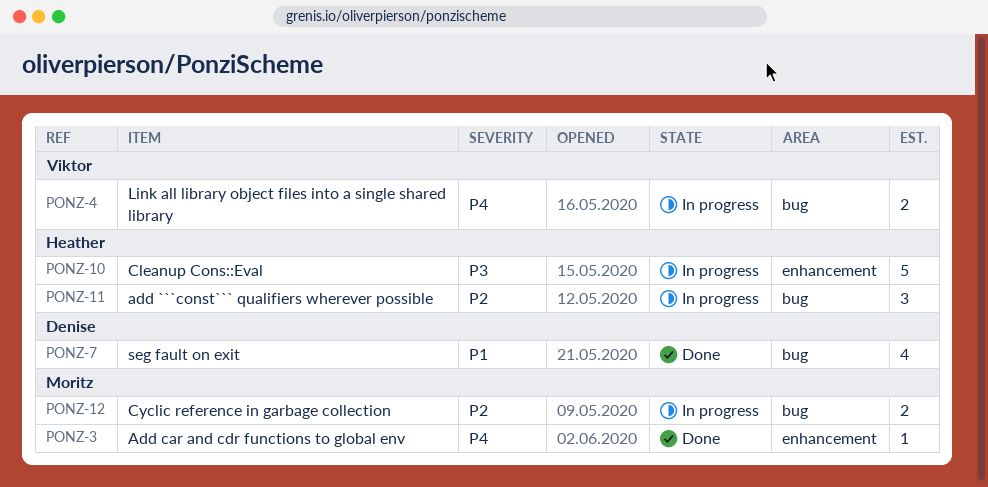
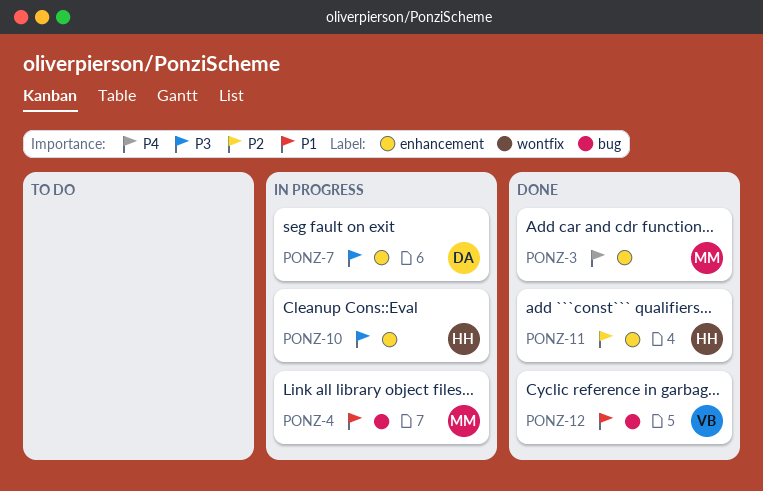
PONZ-4, owner: Viktor -> Moritz
PONZ-4, priority: P4 -> P1
PONZ-7, status: Done -> In progress
PONZ-7, priority: P1 -> P3
PONZ-7, label: bug -> enhancement
PONZ-11, status: In progress -> Done
PONZ-11, label: bug -> enhancement
PONZ-12, status: In progress -> Done
PONZ-12, owner: Moritz -> Viktor
PONZ-12, priority: P2 -> P1

